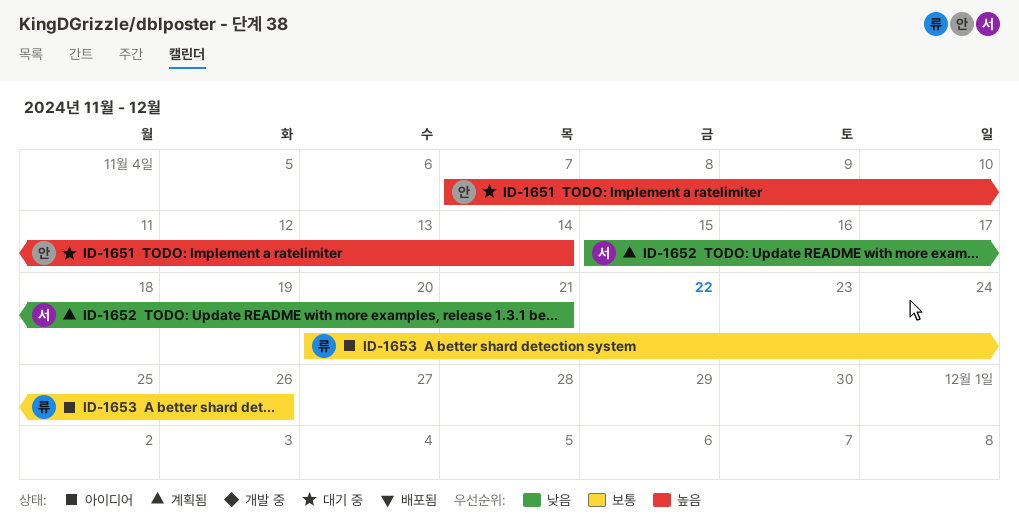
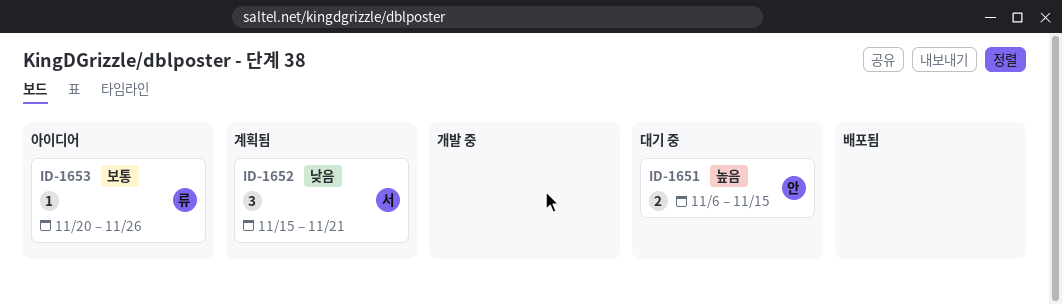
ID-1651, start: Nov 7 -> Nov 6
ID-1651, due: Nov 14 -> Nov 15

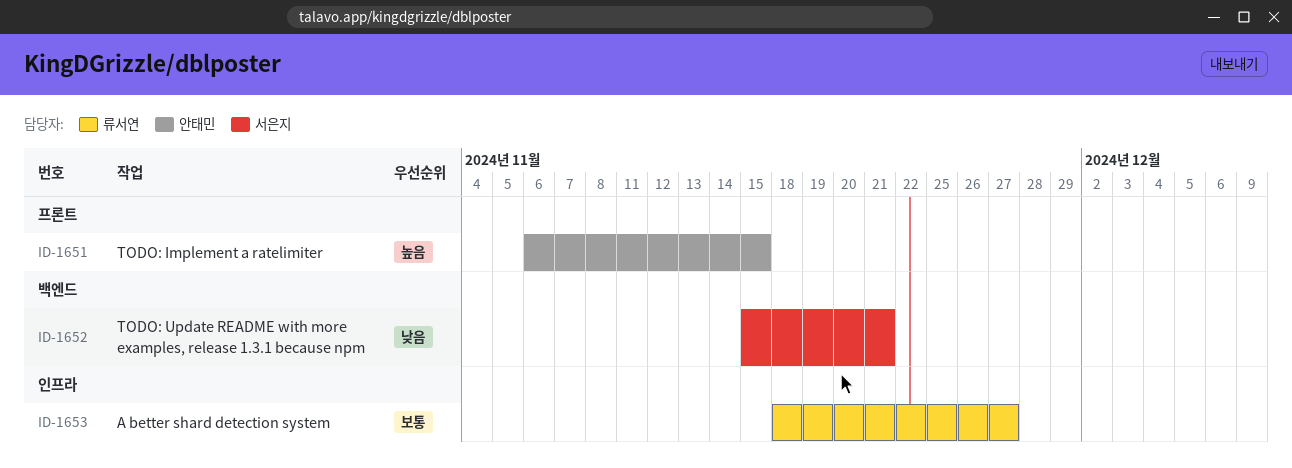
ID-1653, start: Nov 20 -> Nov 18
ID-1653, due: Nov 26 -> Nov 27

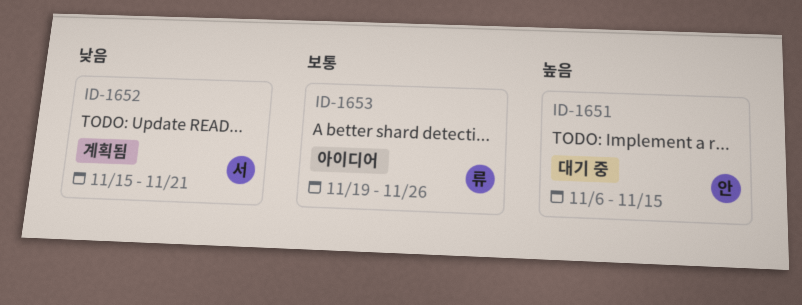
ID-1653, start: Nov 18 -> Nov 19
ID-1653, due: Nov 27 -> Nov 26

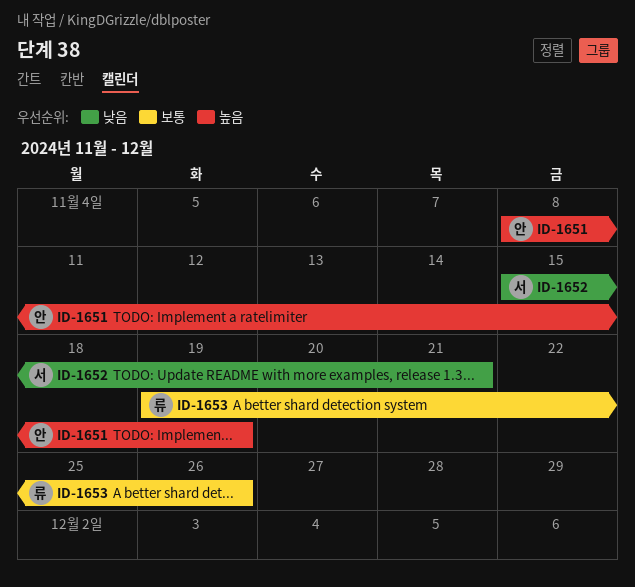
ID-1651, start: Nov 6 -> Nov 8
ID-1651, due: Nov 15 -> Nov 19

